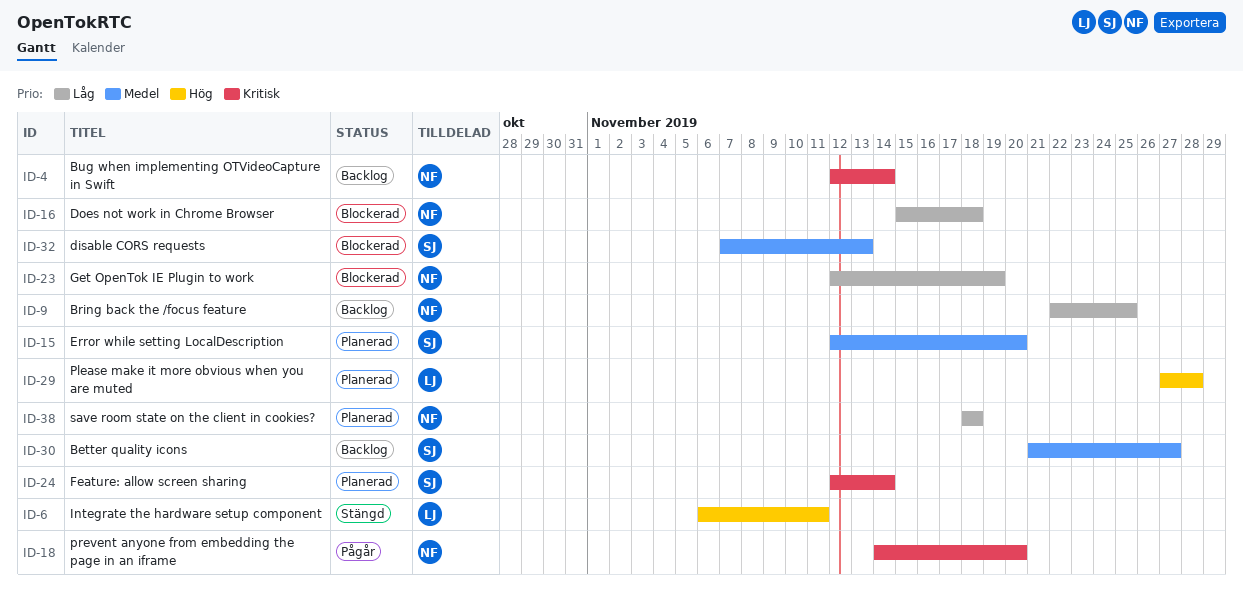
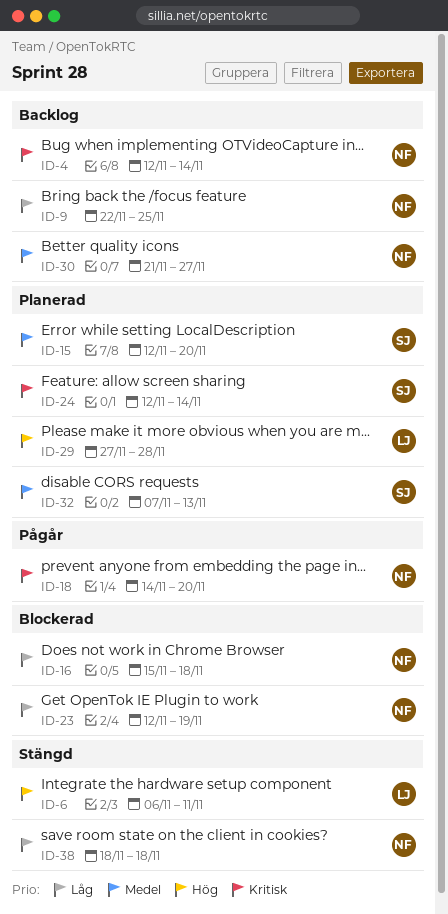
ID-30, owner: SJ -> NF
ID-32, status: Blockerad -> Planerad
ID-38, status: Planerad -> Stängd

